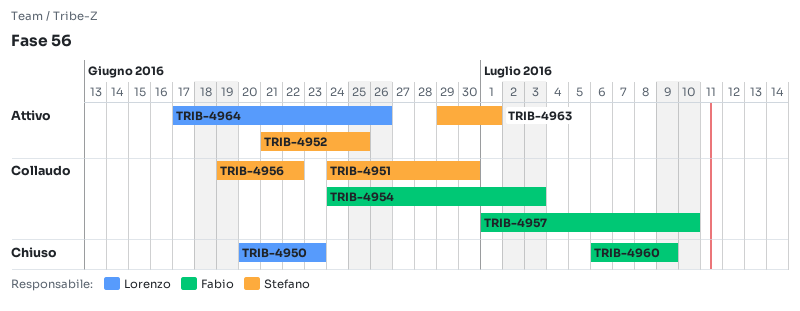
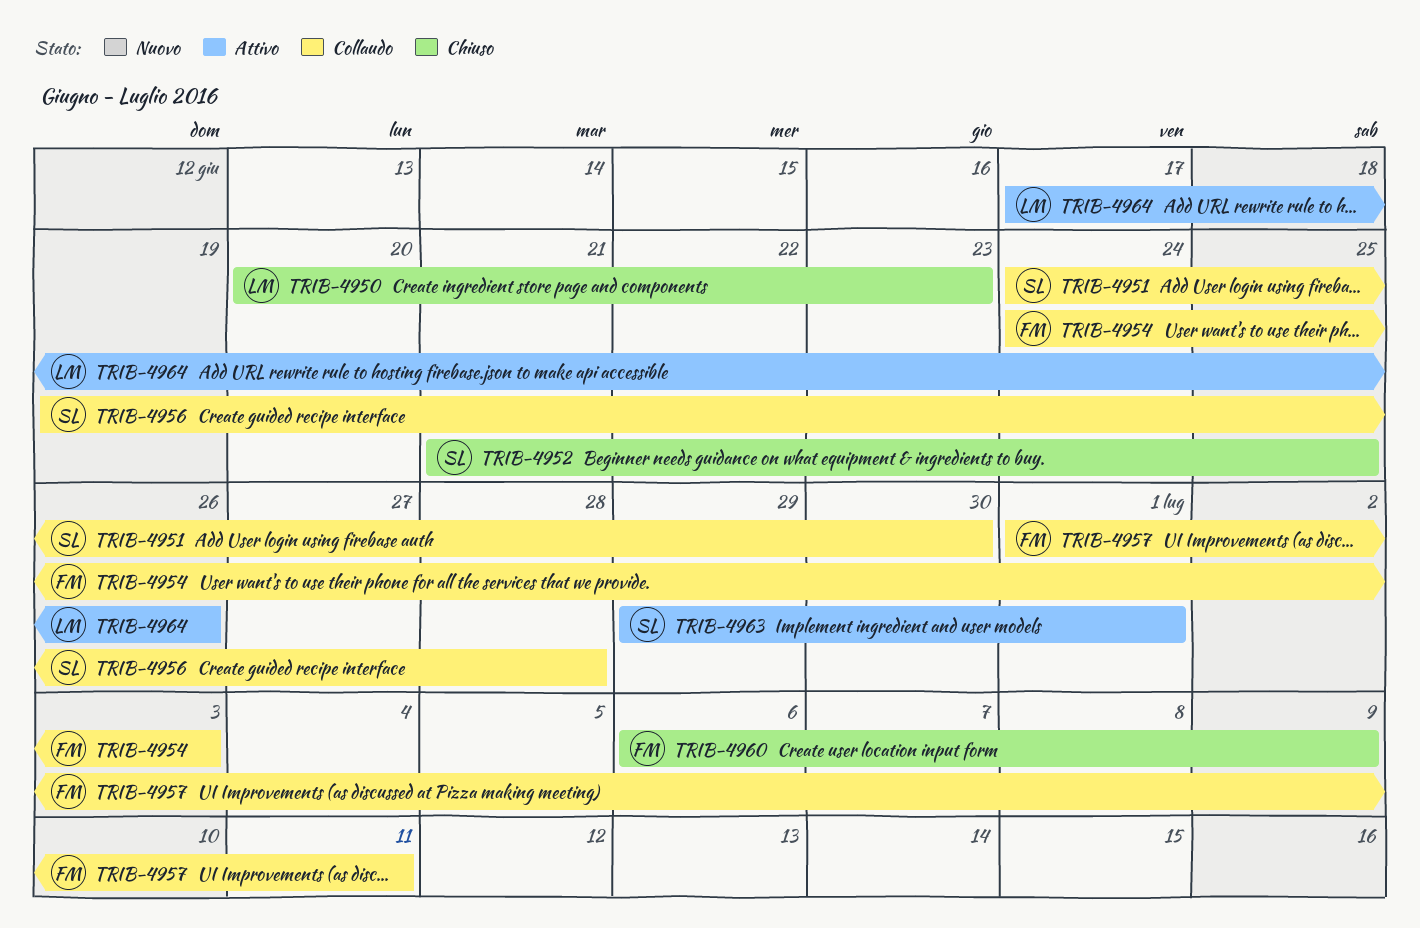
TRIB-4952, status: Attivo -> Chiuso
TRIB-4956, due: Jun 22 -> Jun 28
TRIB-4957, due: Jul 10 -> Jul 11

